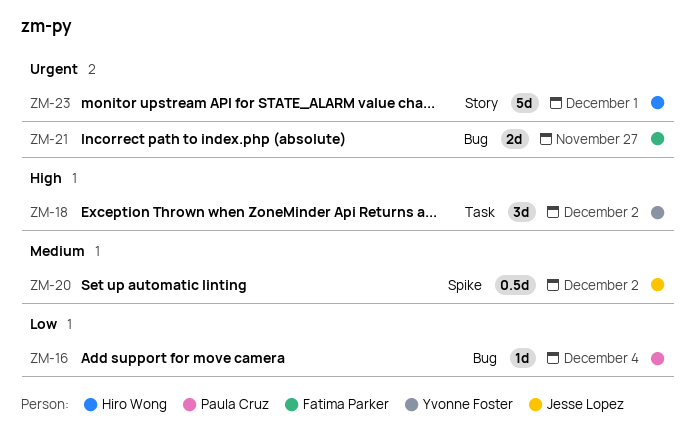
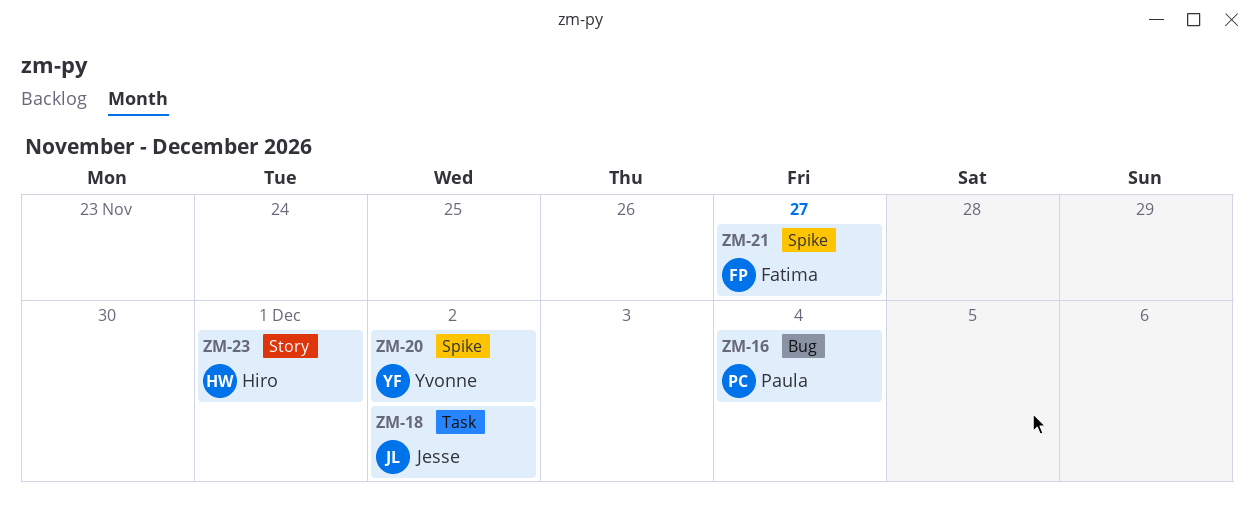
ZM-18, owner: Yvonne Foster -> Jesse Lopez
ZM-20, owner: Jesse Lopez -> Yvonne Foster
ZM-21, label: Bug -> Spike

